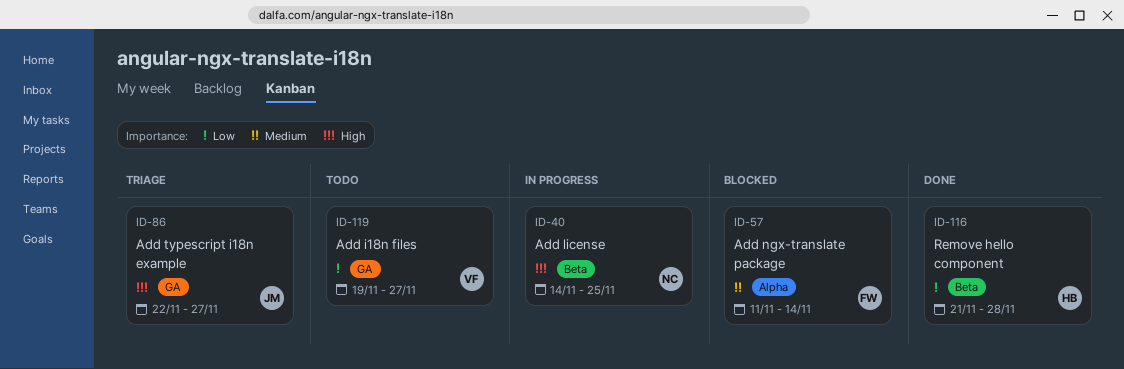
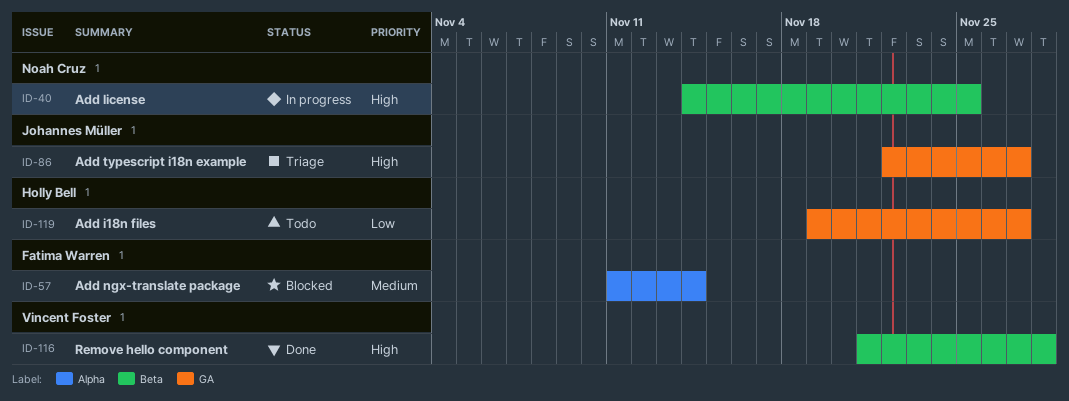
ID-116, owner: Holly Bell -> Vincent Foster
ID-116, priority: Low -> High
ID-119, owner: Vincent Foster -> Holly Bell

